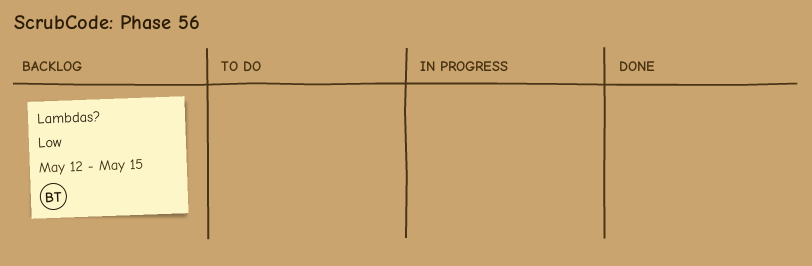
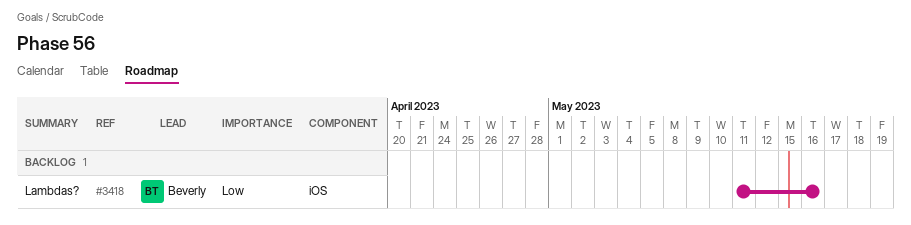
Lambdas?, start: May 12 -> May 11
Lambdas?, due: May 15 -> May 16

